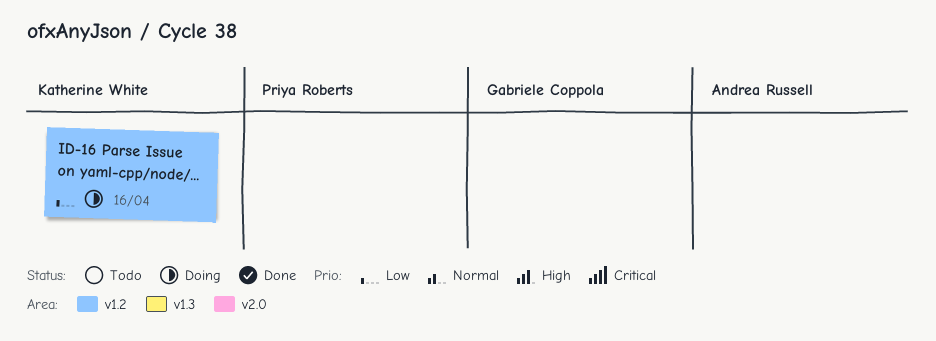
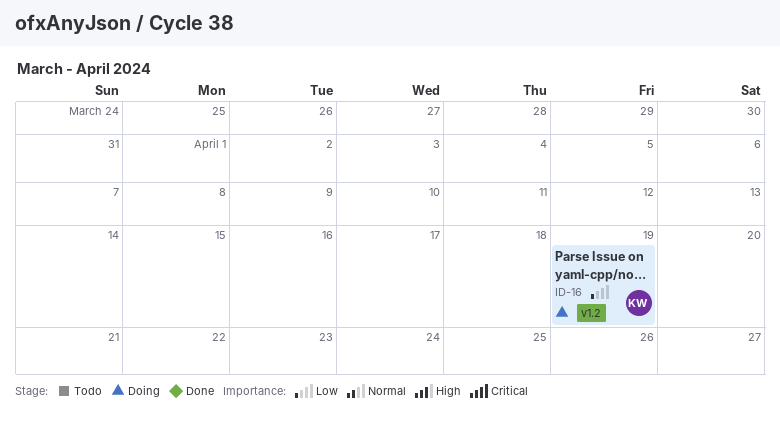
ID-16, due: Apr 16 -> Apr 19

